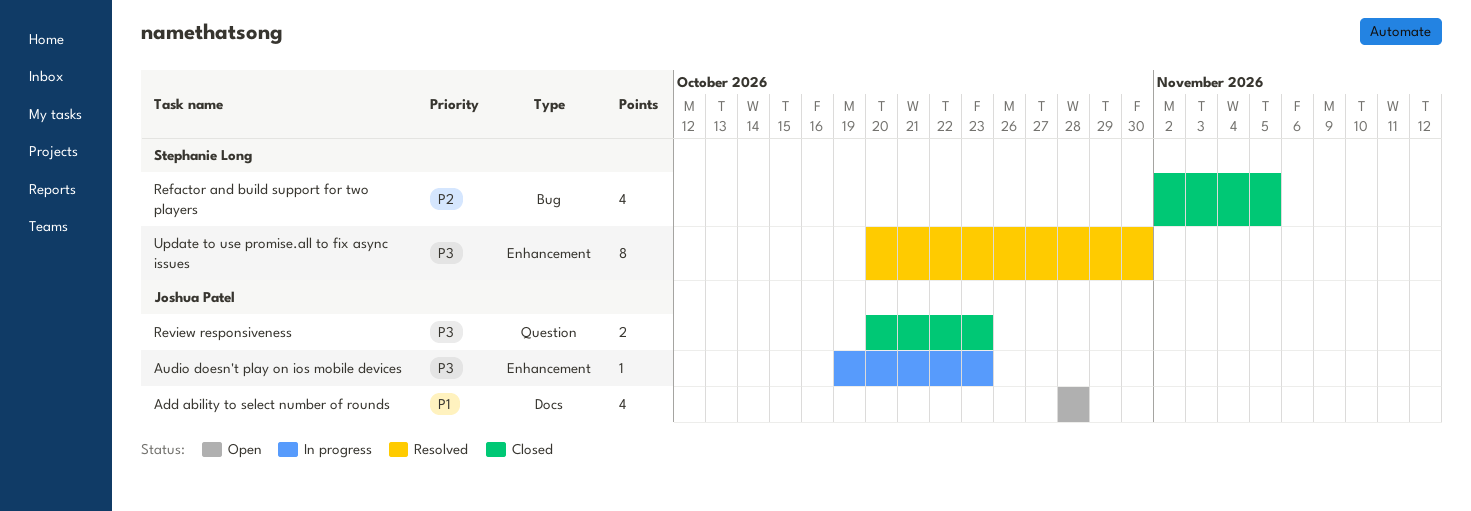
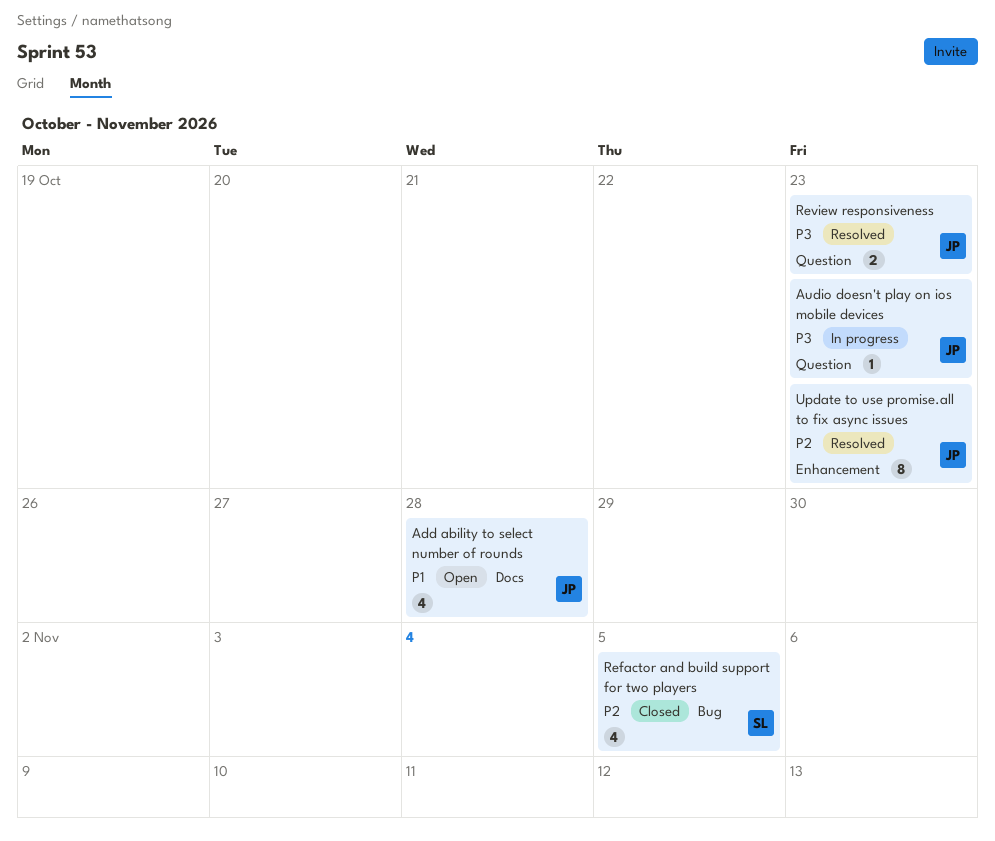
Audio doesn't play on ios mobile devices, label: Enhancement -> Question
Review responsiveness, status: Closed -> Resolved
Update to use promise.all to fix async issues, owner: Stephanie Long -> Joshua Patel
Update to use promise.all to fix async issues, priority: P3 -> P2
Update to use promise.all to fix async issues, due: Oct 30 -> Oct 23

